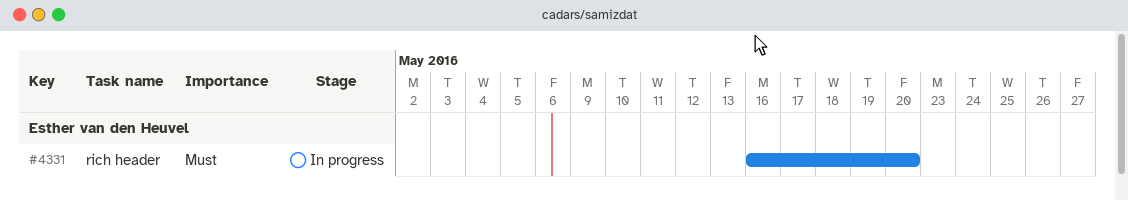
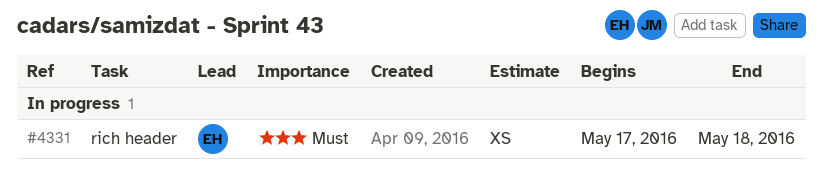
#4331, start: May 16 -> May 17
#4331, due: May 20 -> May 18

